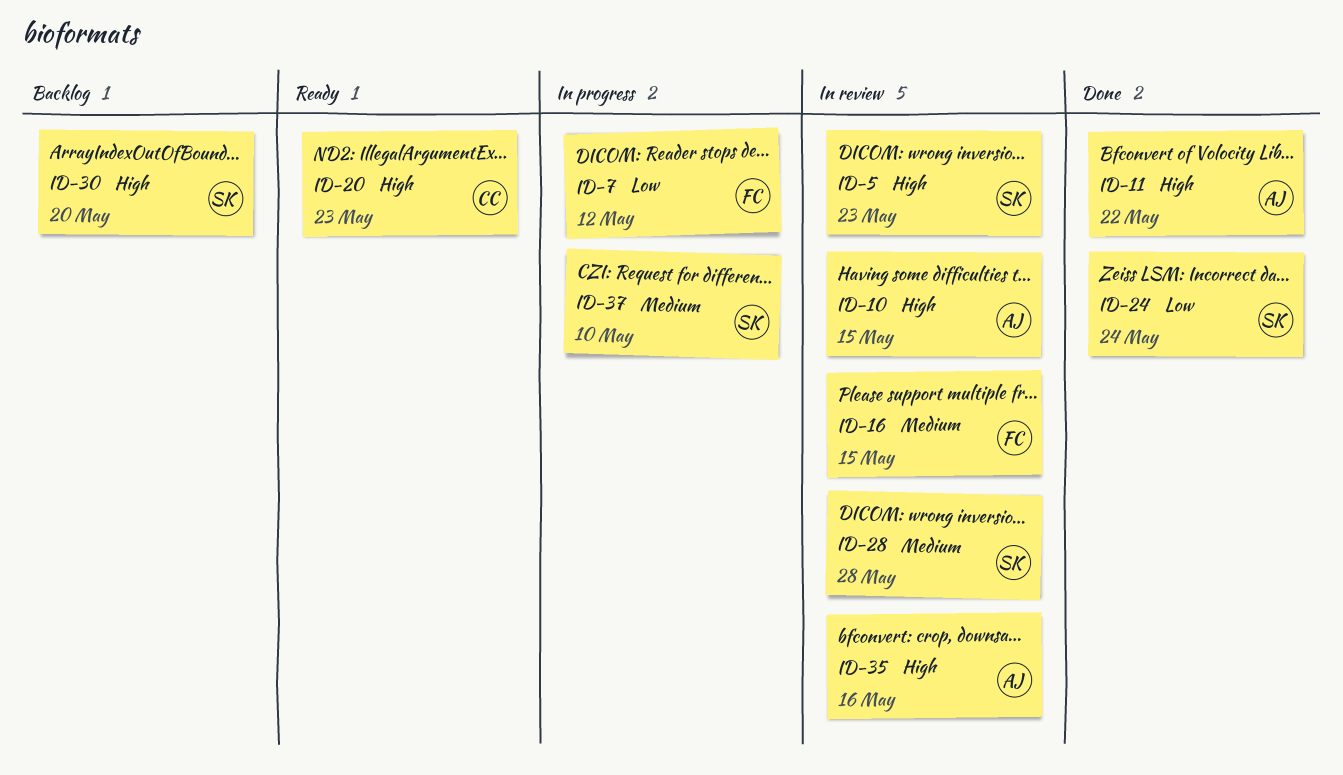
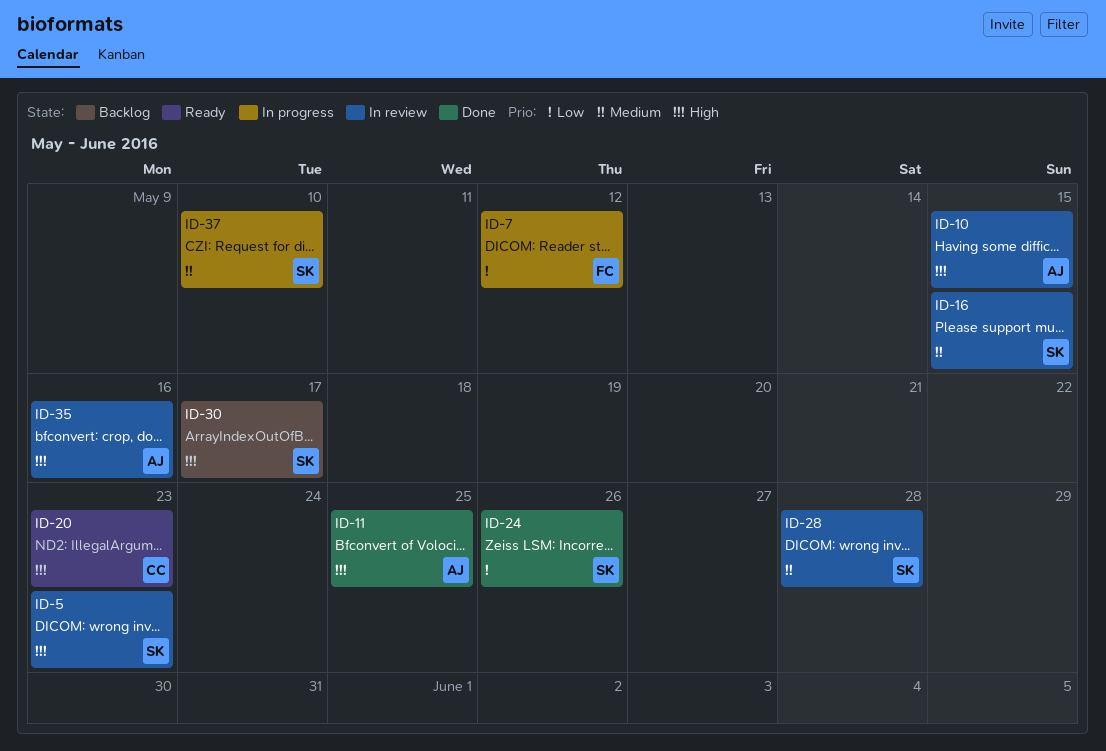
ID-11, due: May 22 -> May 25
ID-16, owner: FC -> SK
ID-24, due: May 24 -> May 26
ID-30, due: May 20 -> May 17

